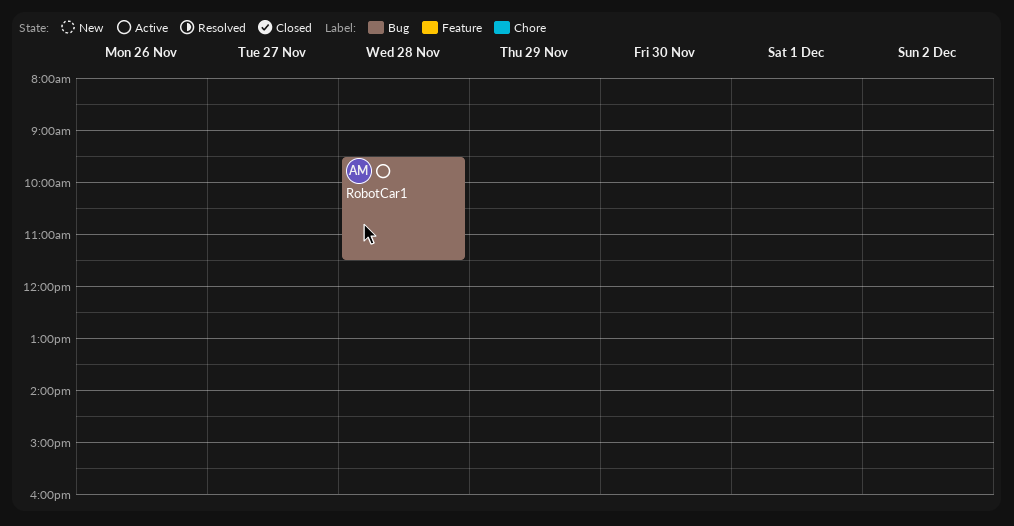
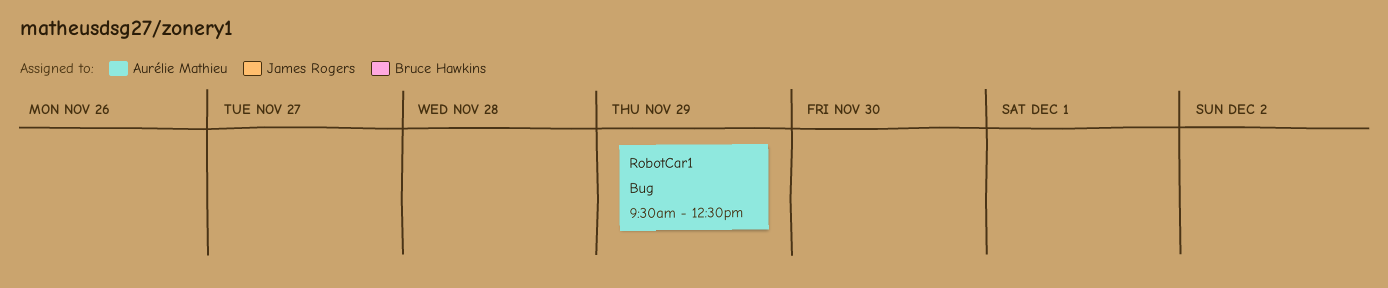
RobotCar1, day: Nov 28 -> Nov 29
RobotCar1, ends: 11:30 -> 12:30

